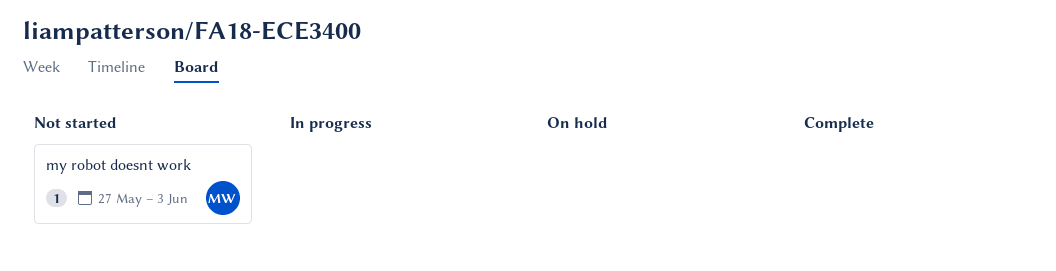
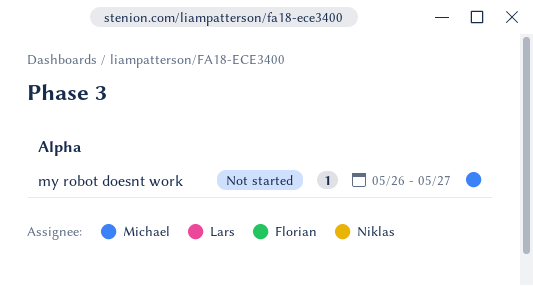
my robot doesnt work, start: May 27 -> May 26
my robot doesnt work, due: Jun 3 -> May 27

